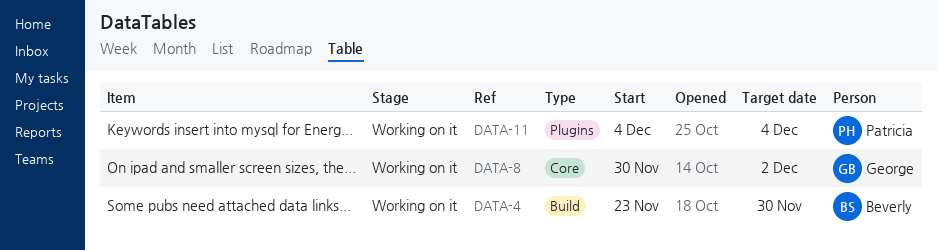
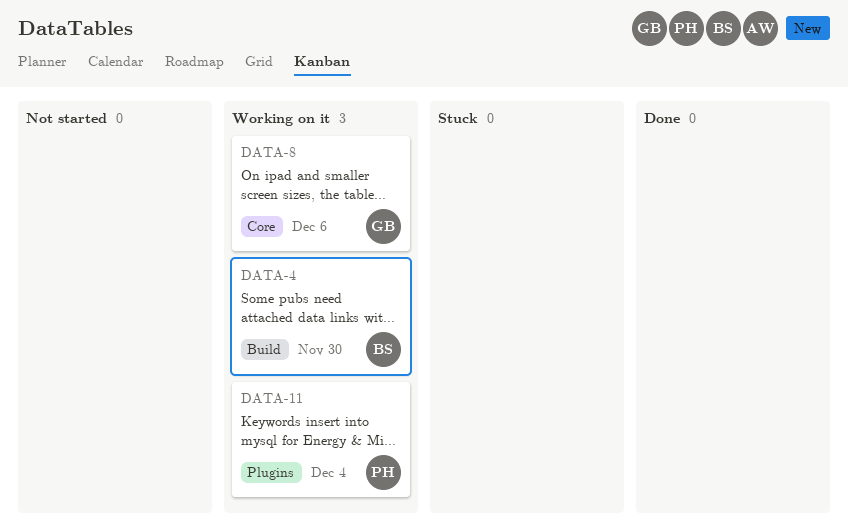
DATA-8, due: Dec 2 -> Dec 6

